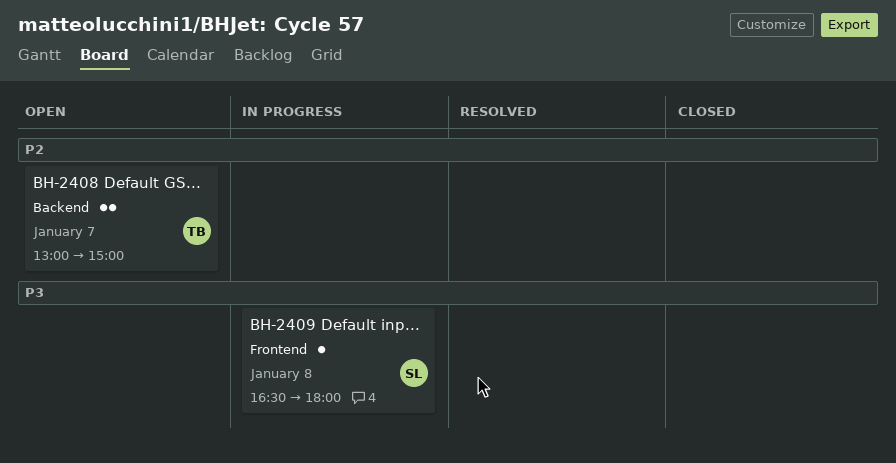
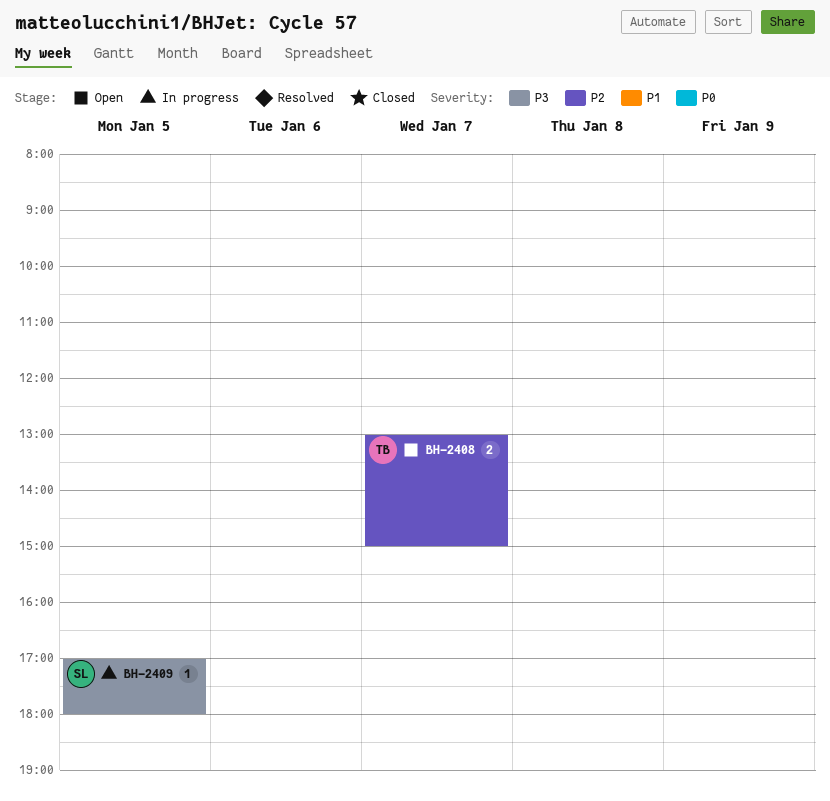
BH-2409, day: Jan 8 -> Jan 5
BH-2409, begins: 16:30 -> 17:00

